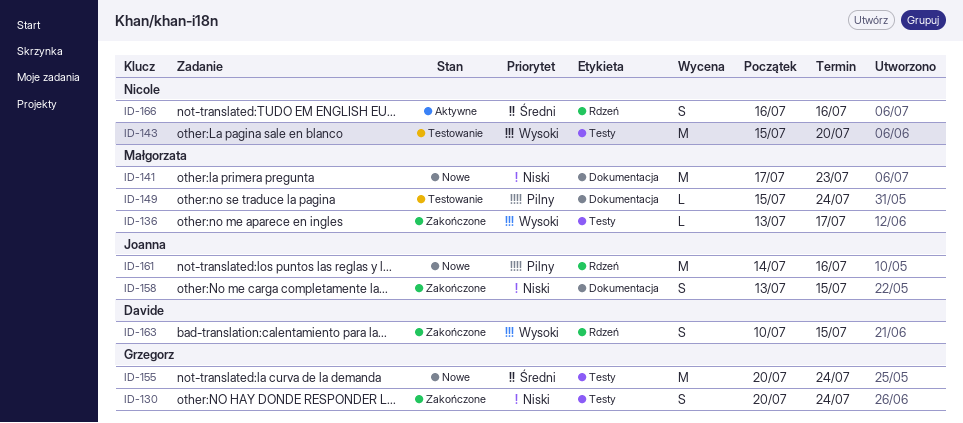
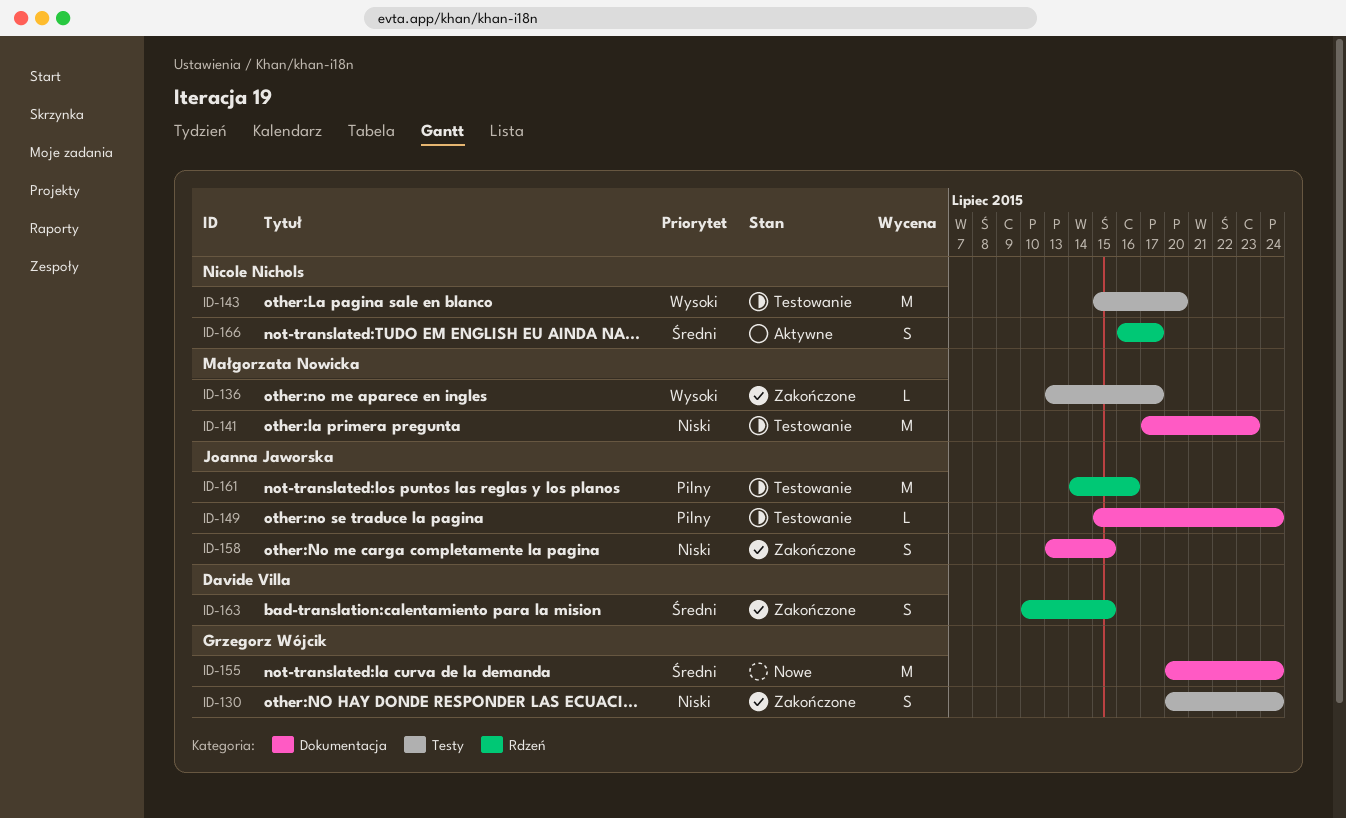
ID-141, status: Nowe -> Testowanie
ID-149, owner: Małgorzata Nowicka -> Joanna Jaworska
ID-155, label: Testy -> Dokumentacja
ID-161, status: Nowe -> Testowanie
ID-163, priority: Wysoki -> Średni
ID-166, due: Jul 16 -> Jul 17

